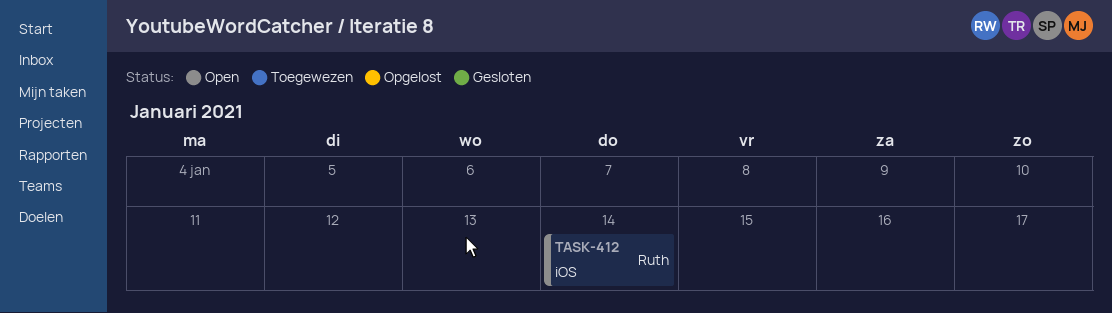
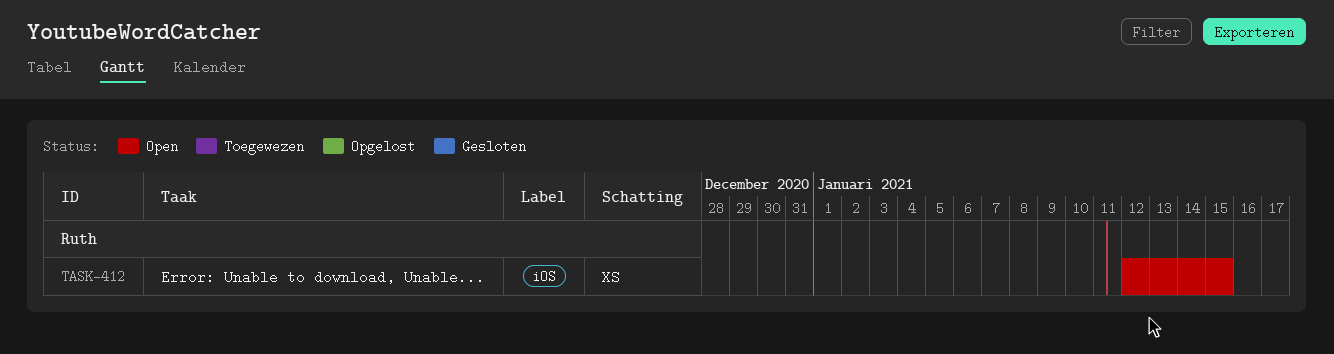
TASK-412, due: Jan 14 -> Jan 15

